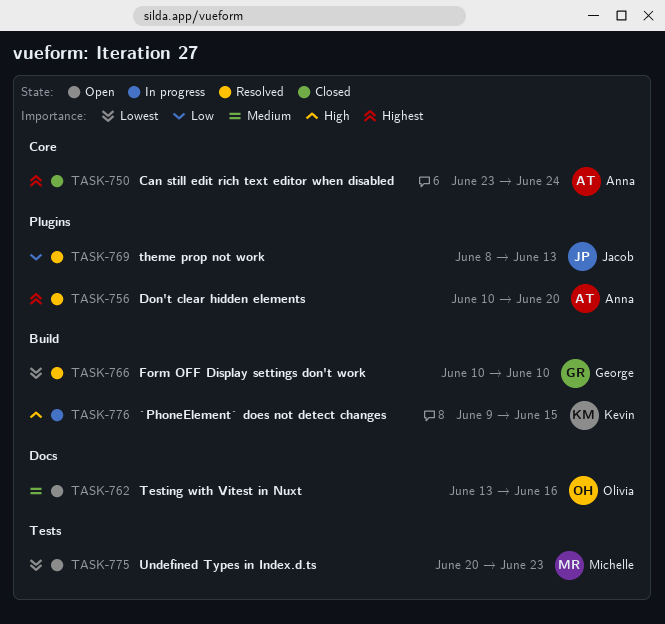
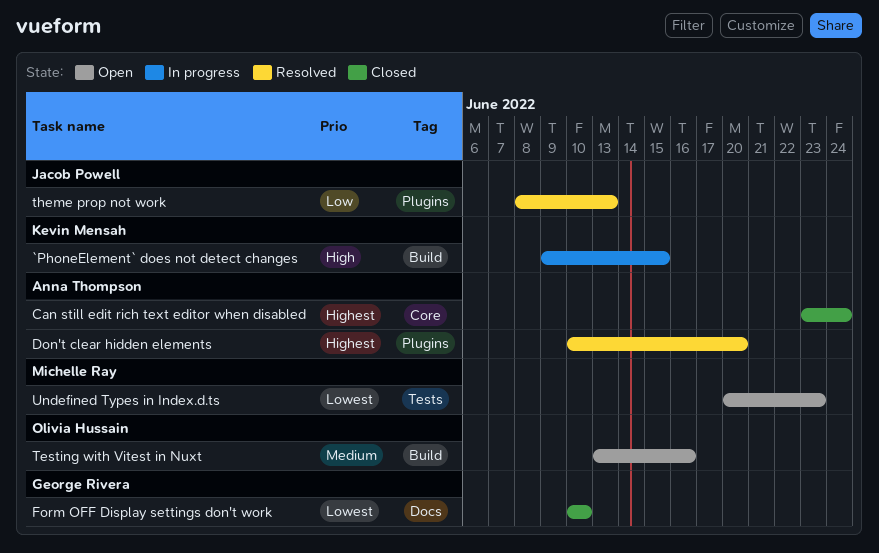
Form OFF Display settings don't work, status: Resolved -> Closed
Form OFF Display settings don't work, label: Build -> Docs
Testing with Vitest in Nuxt, label: Docs -> Build

